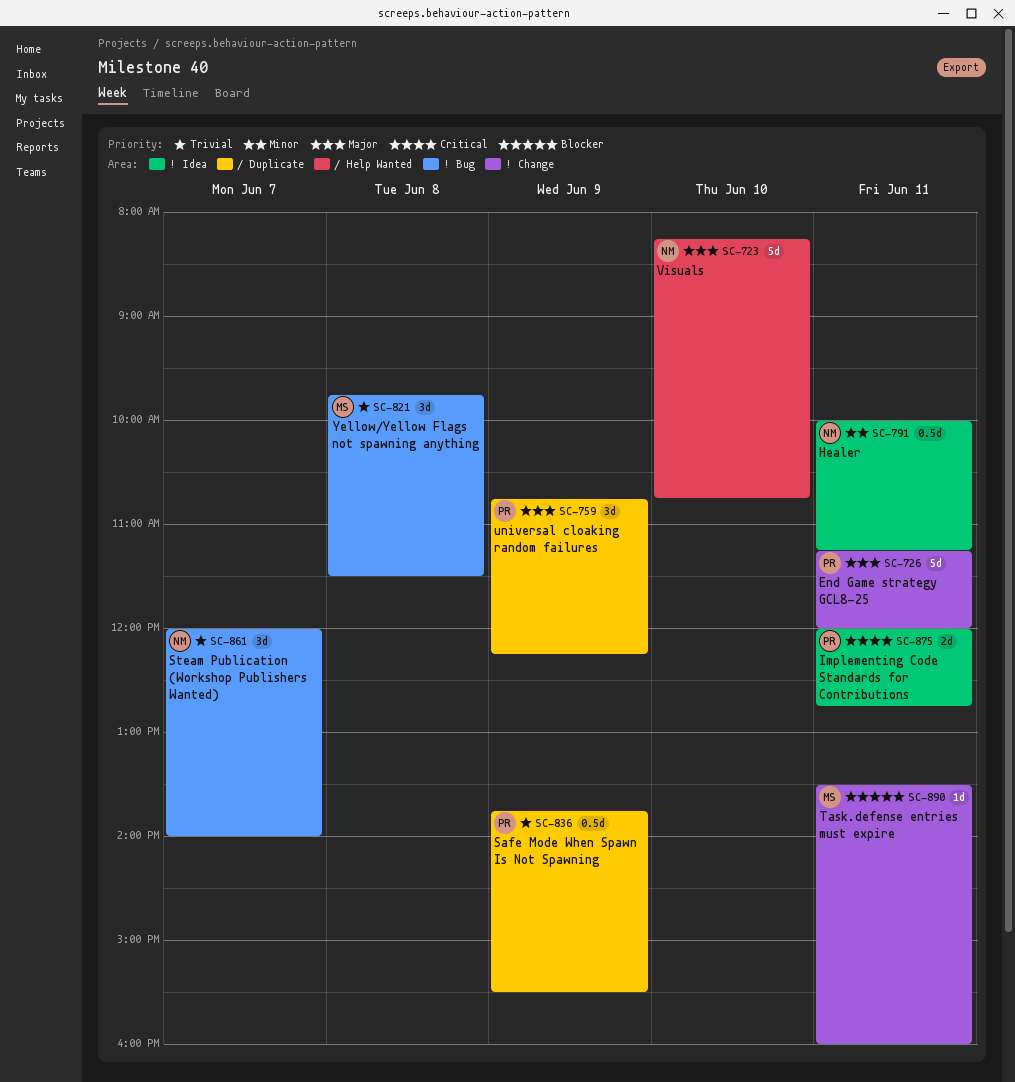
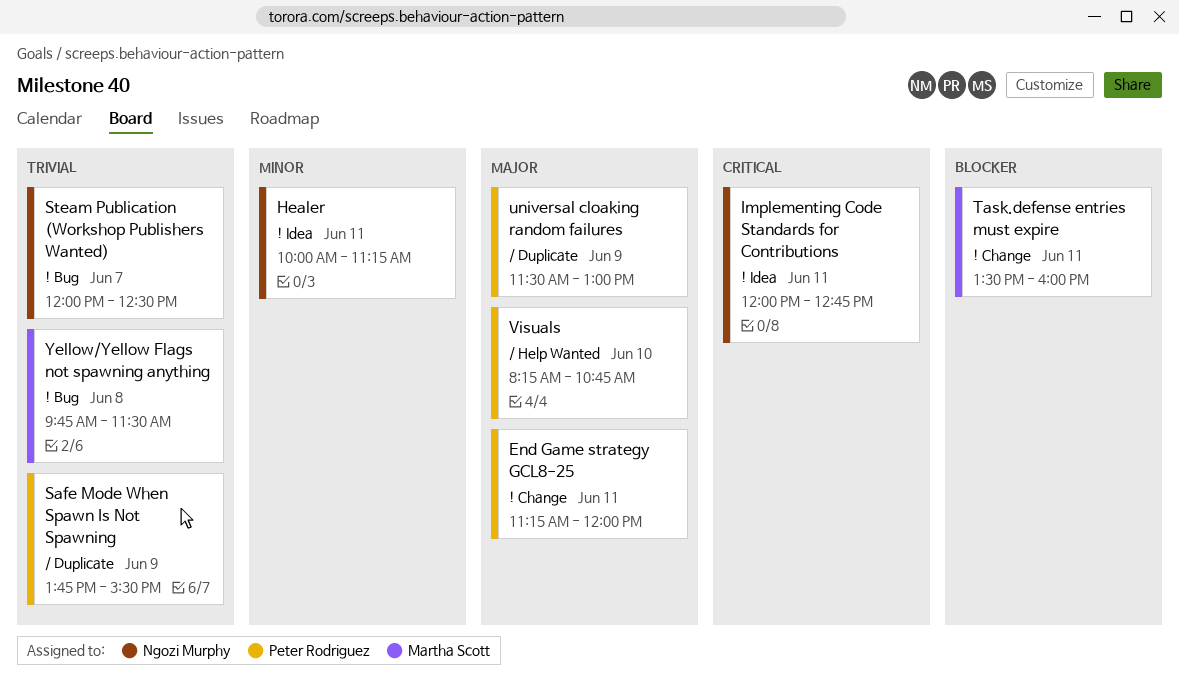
Implementing Code Standards for Contributions, owner: Peter Rodriguez -> Ngozi Murphy
Steam Publication (Workshop Publishers Wanted), ends: 14:00 -> 12:30
universal cloaking random failures, begins: 10:45 -> 11:30
universal cloaking random failures, ends: 12:15 -> 13:00
Visuals, owner: Ngozi Murphy -> Peter Rodriguez

